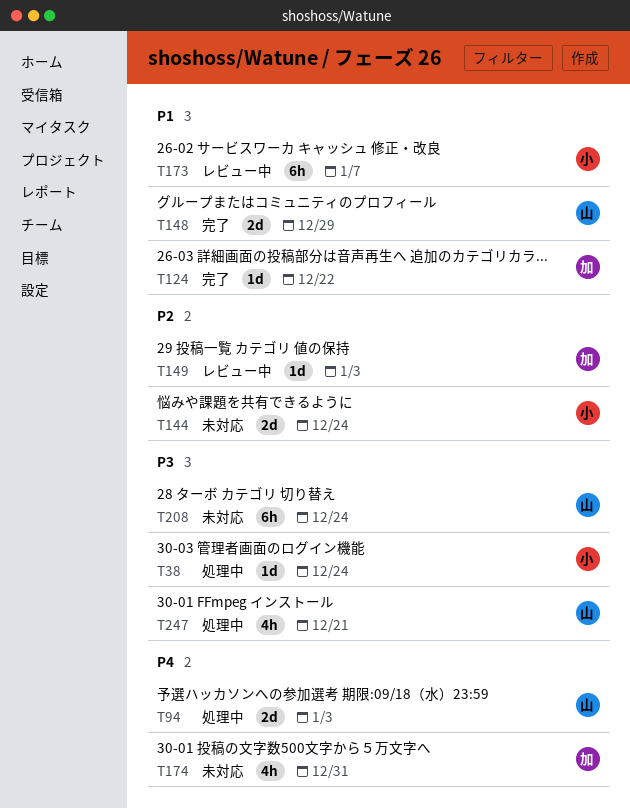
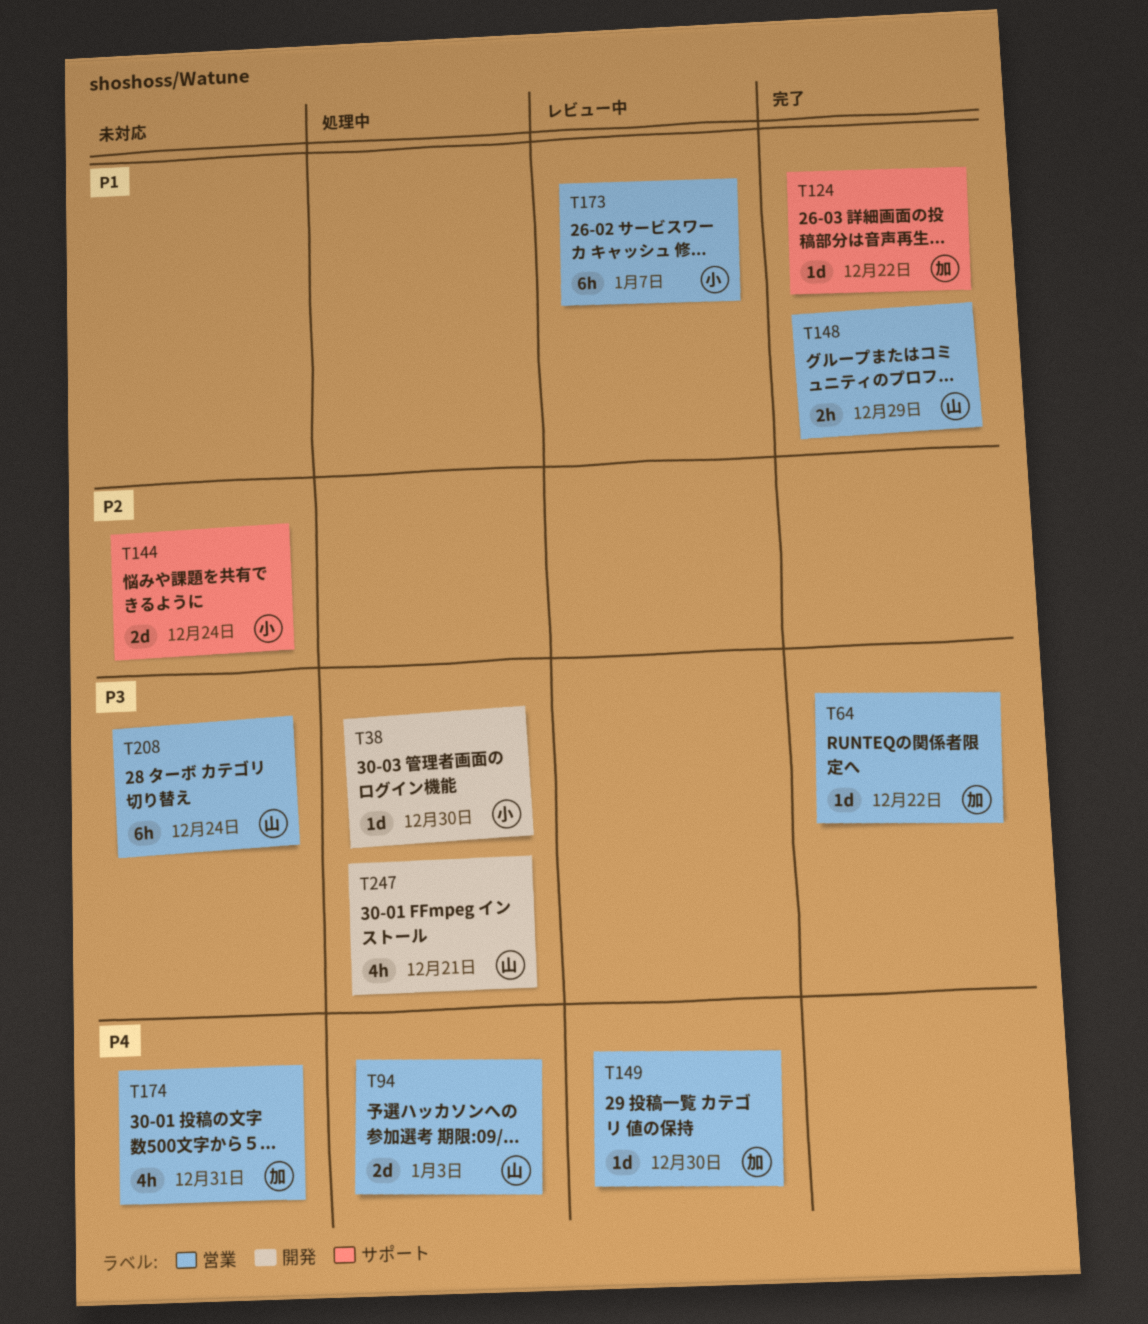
T38, due: Dec 24 -> Dec 30
T64: none -> present
T148, estimate: 2d -> 2h
T149, priority: P2 -> P4
T149, due: Jan 3 -> Dec 30

